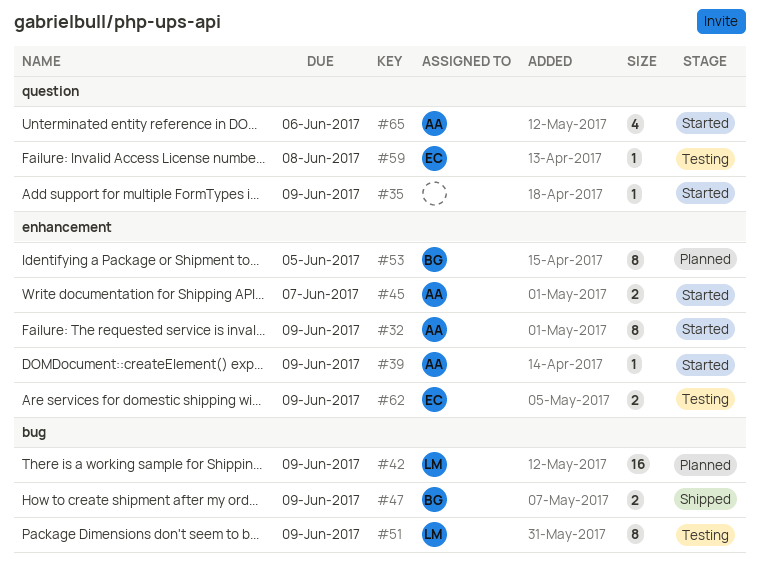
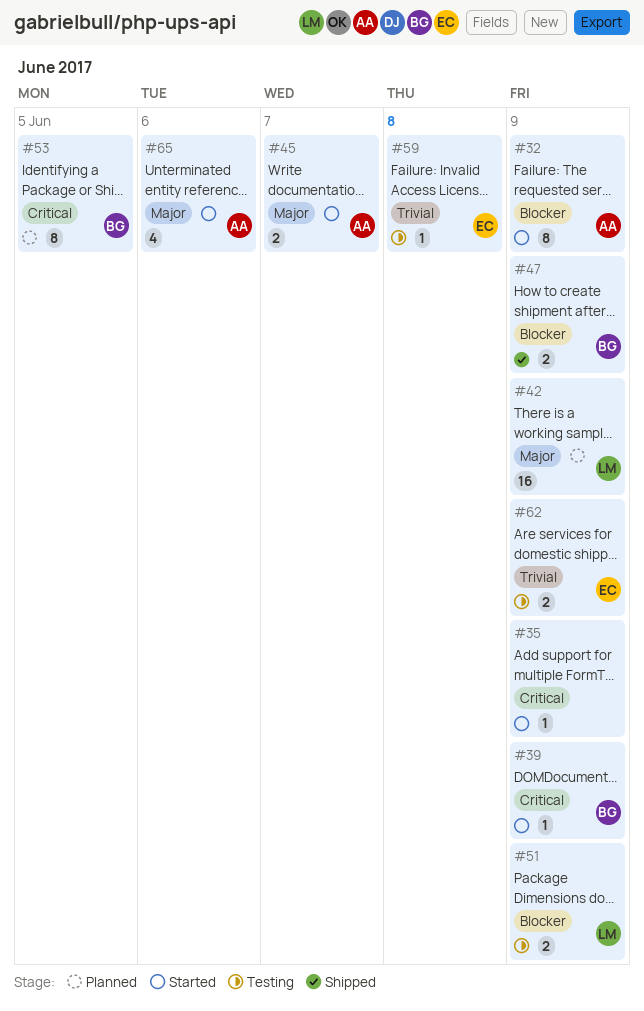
#39, owner: AA -> BG
#51, estimate: 8 -> 2

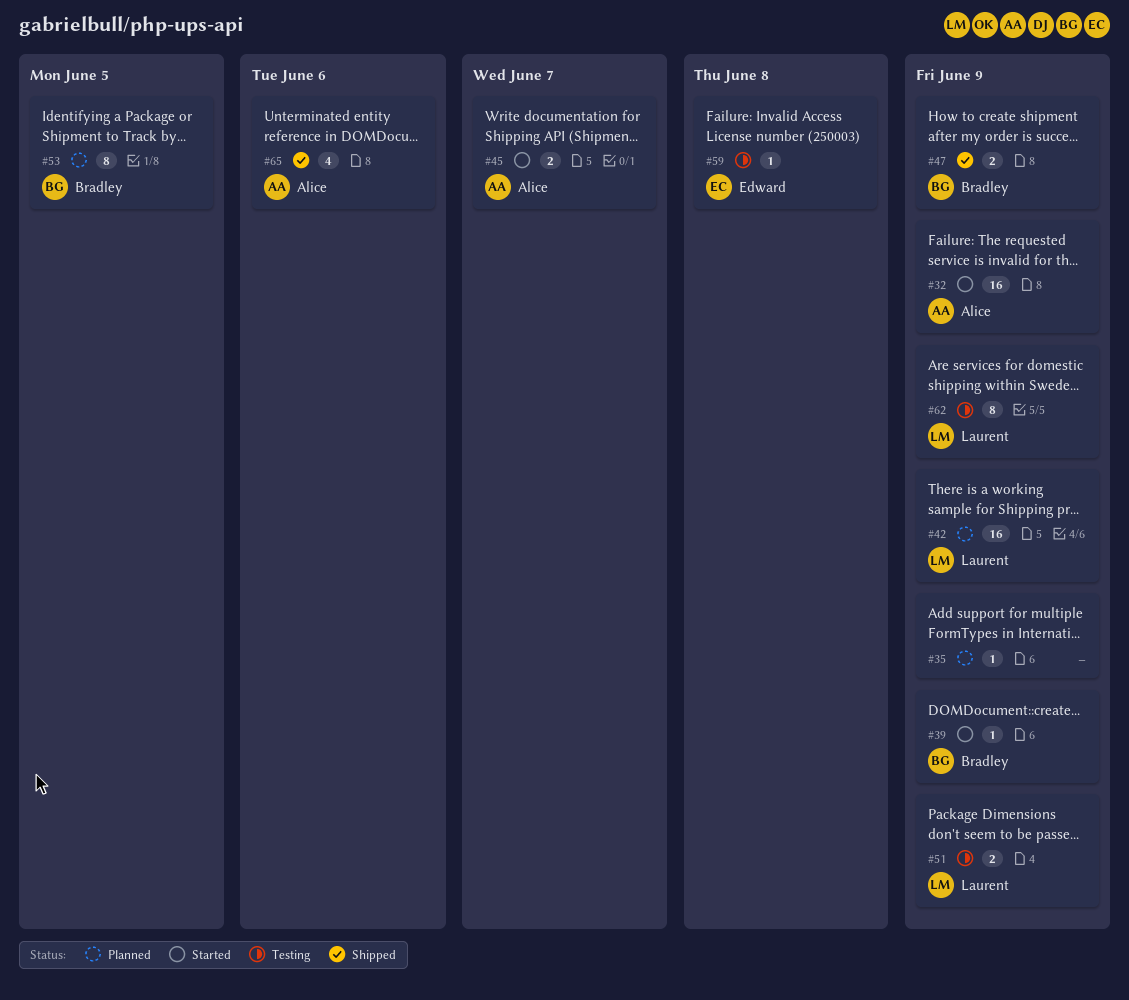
#32, estimate: 8 -> 16
#35, status: Started -> Planned
#62, owner: Edward -> Laurent
#62, estimate: 2 -> 8
#65, status: Started -> Shipped

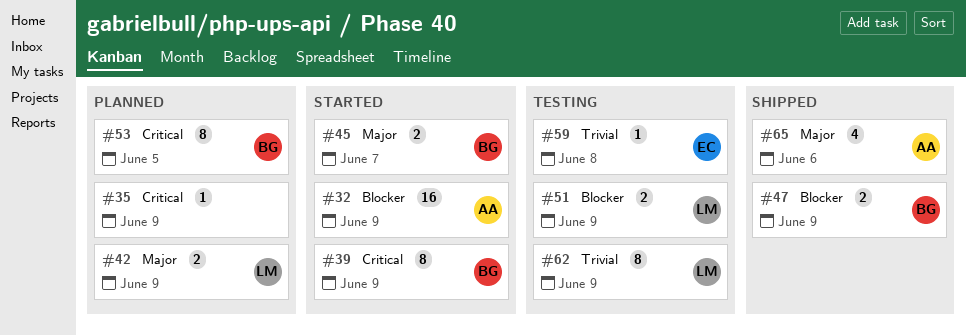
#39, estimate: 1 -> 8
#42, estimate: 16 -> 2
#45, owner: Alice -> Bradley

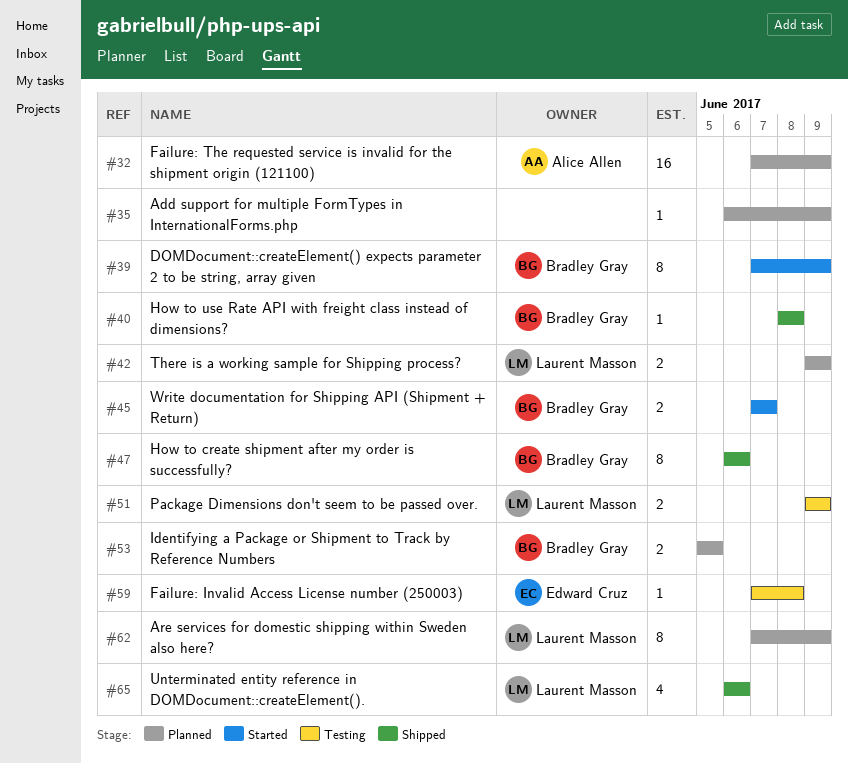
#32, status: Started -> Planned
#40: none -> present
#47, estimate: 2 -> 8
#47, due: Jun 9 -> Jun 6
#53, estimate: 8 -> 2
#62, status: Testing -> Planned
#65, owner: Alice Allen -> Laurent Masson

